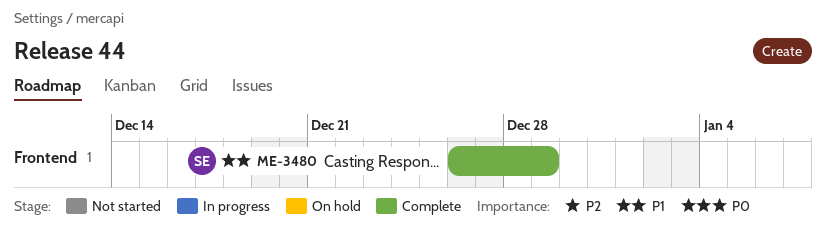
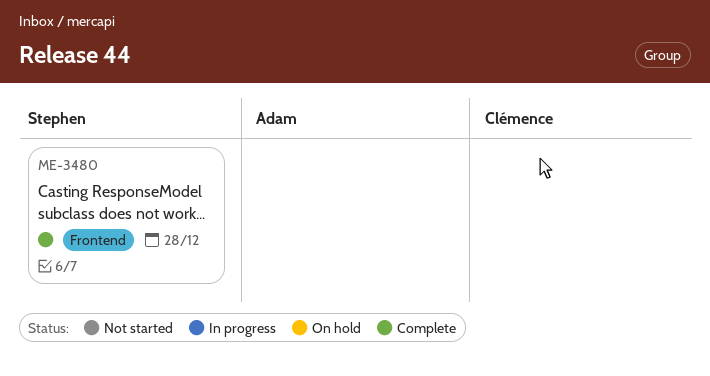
ME-3480, due: Dec 29 -> Dec 28

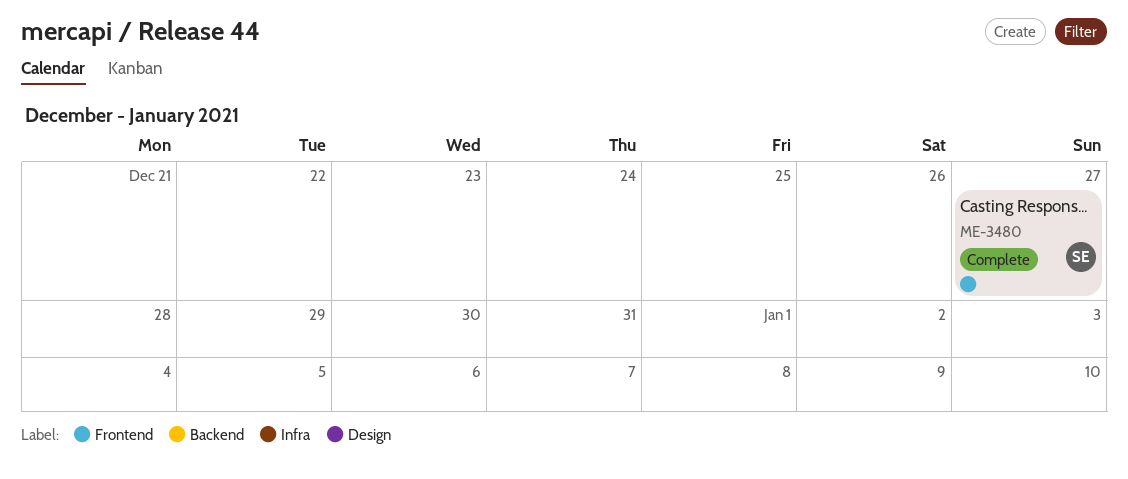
ME-3480, due: Dec 28 -> Dec 27

